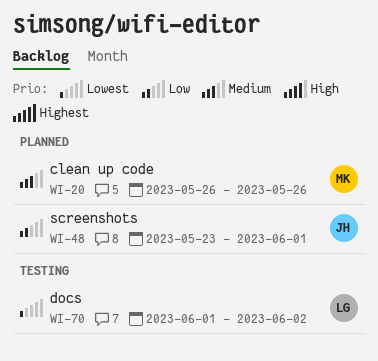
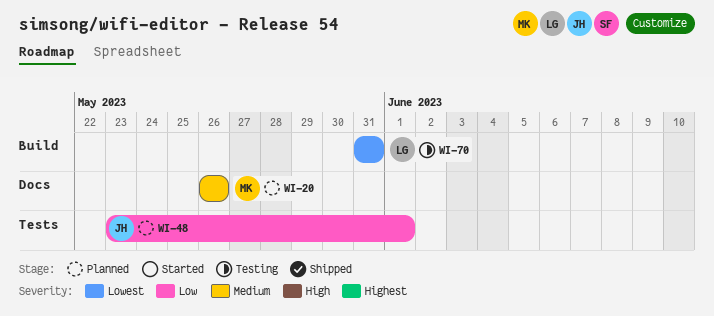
WI-70, start: Jun 1 -> May 31
WI-70, due: Jun 2 -> May 31

